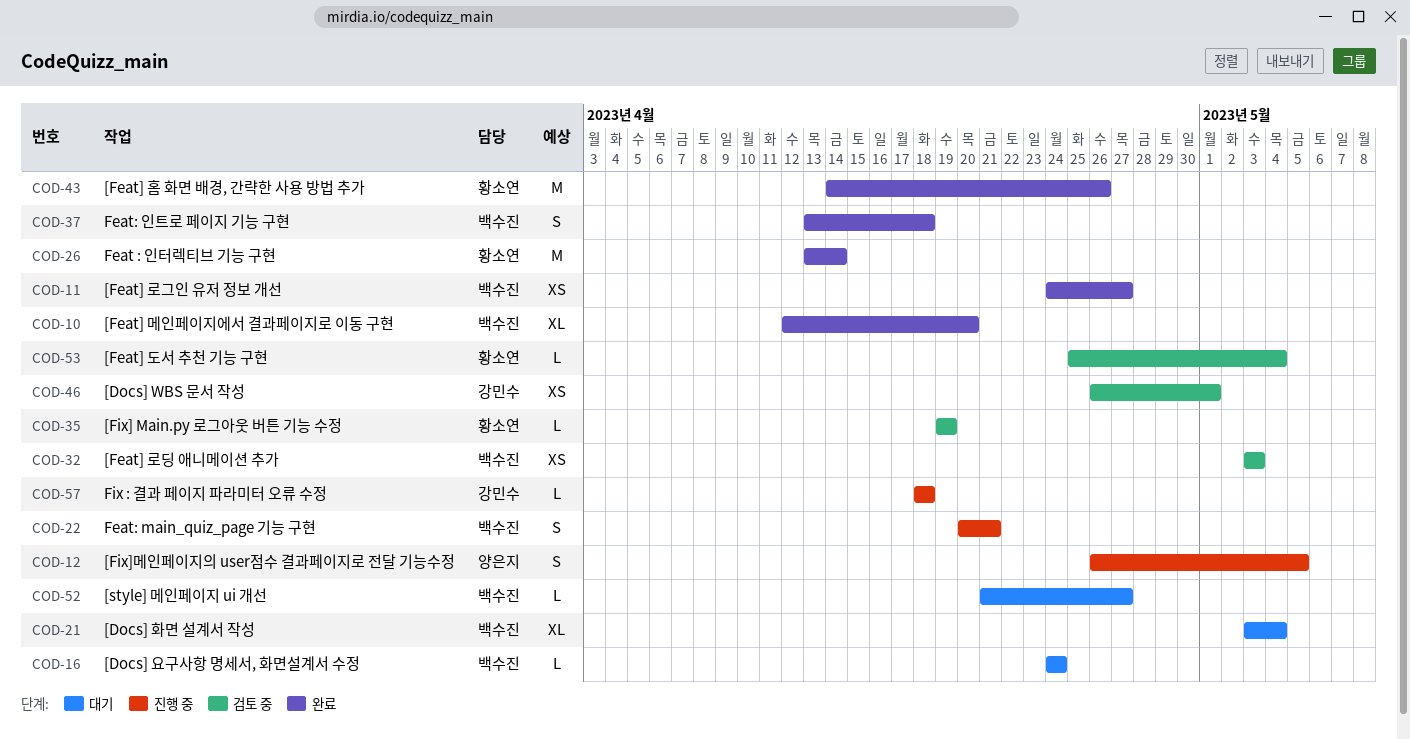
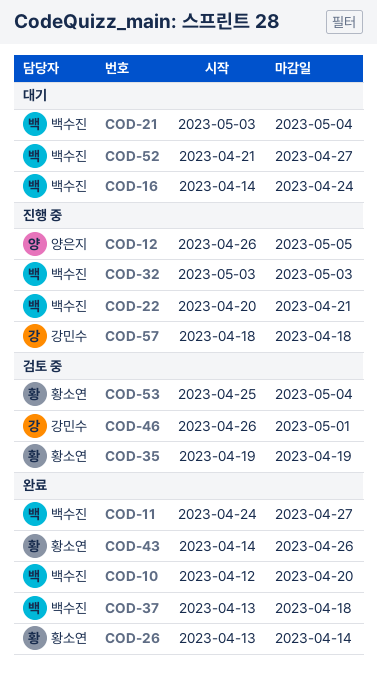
COD-16, start: Apr 24 -> Apr 14
COD-32, status: 검토 중 -> 진행 중

